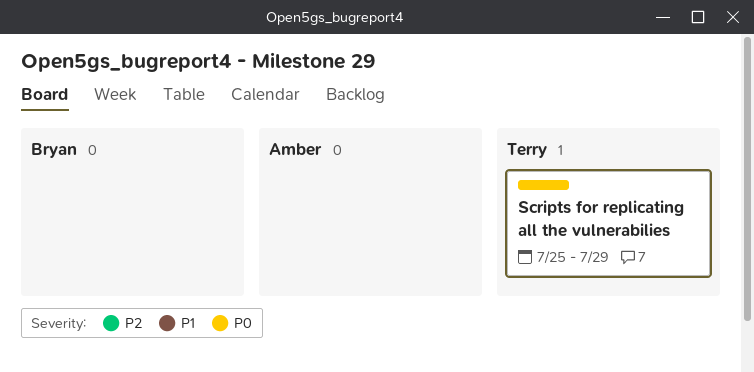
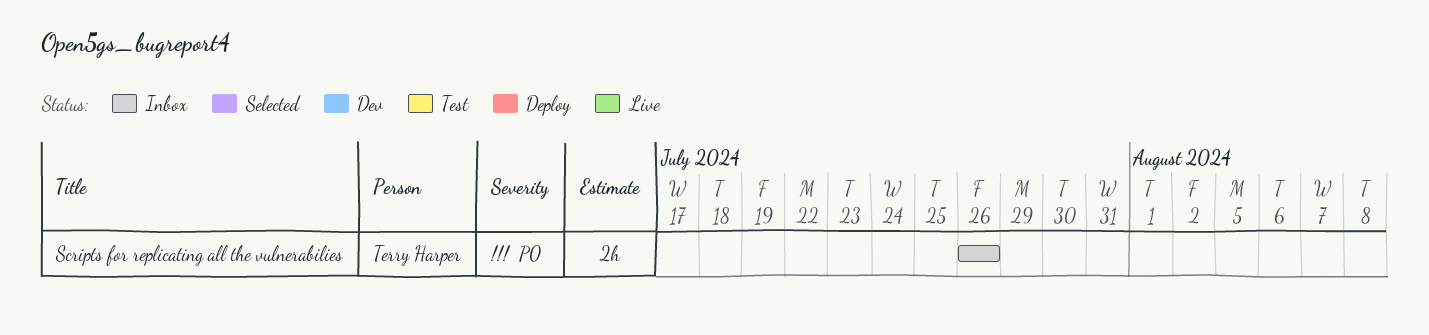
Scripts for replicating all the vulnerabilies, start: Jul 25 -> Jul 26
Scripts for replicating all the vulnerabilies, due: Jul 29 -> Jul 26

